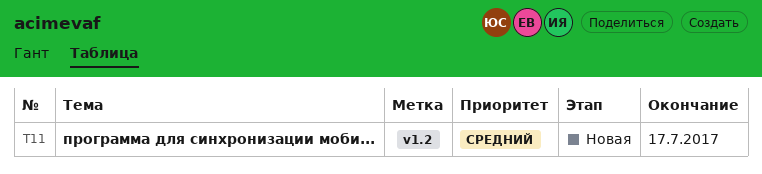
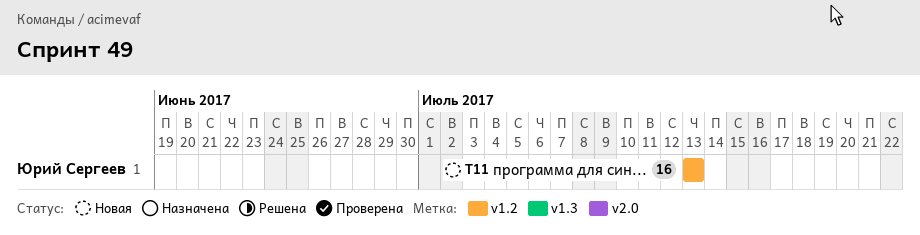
T11, due: Jul 17 -> Jul 13

